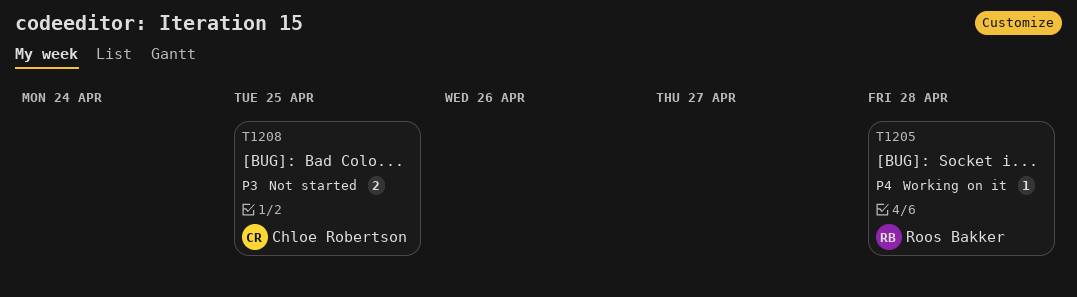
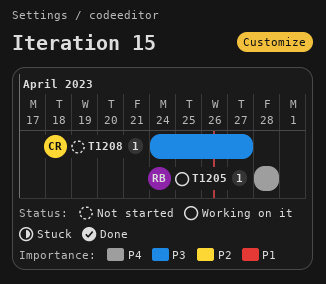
T1208, estimate: 2 -> 1
T1208, due: Apr 25 -> Apr 27

